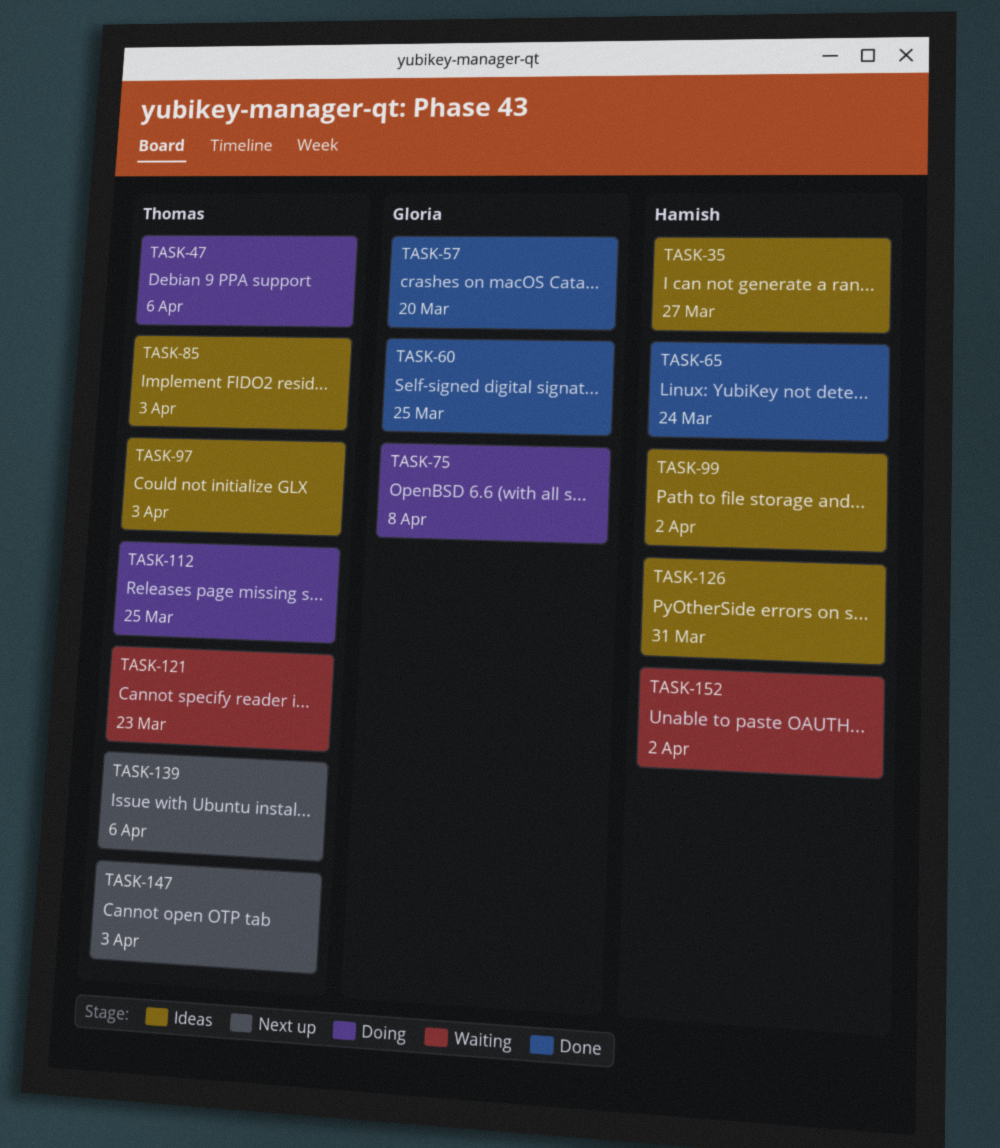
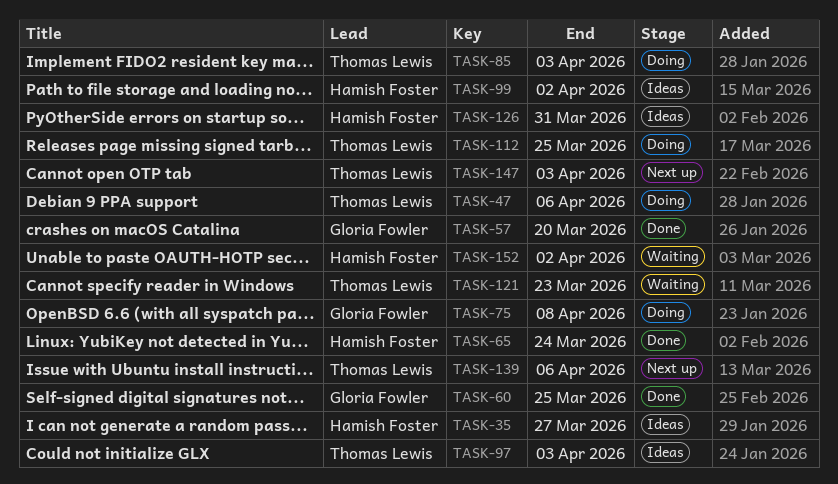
TASK-85, status: Ideas -> Doing

